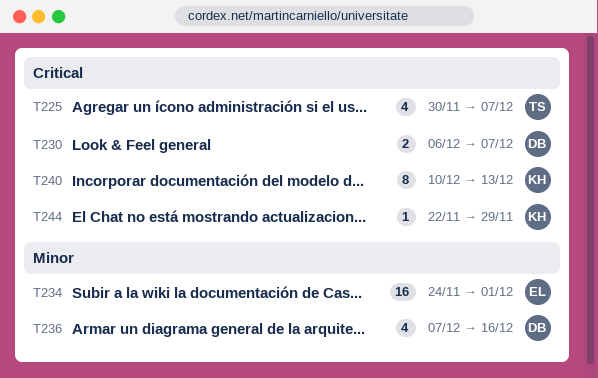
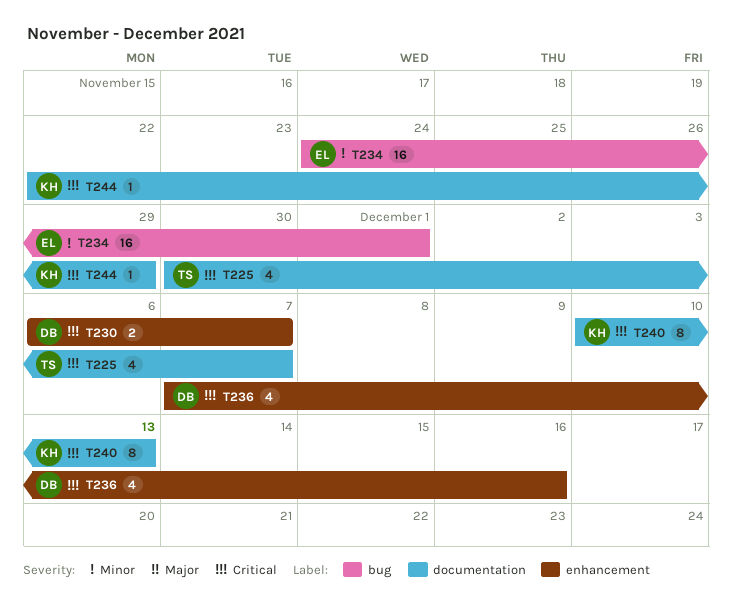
T236, priority: Minor -> Critical

